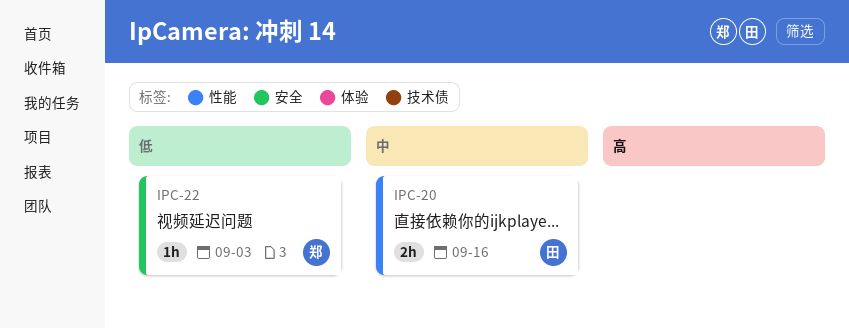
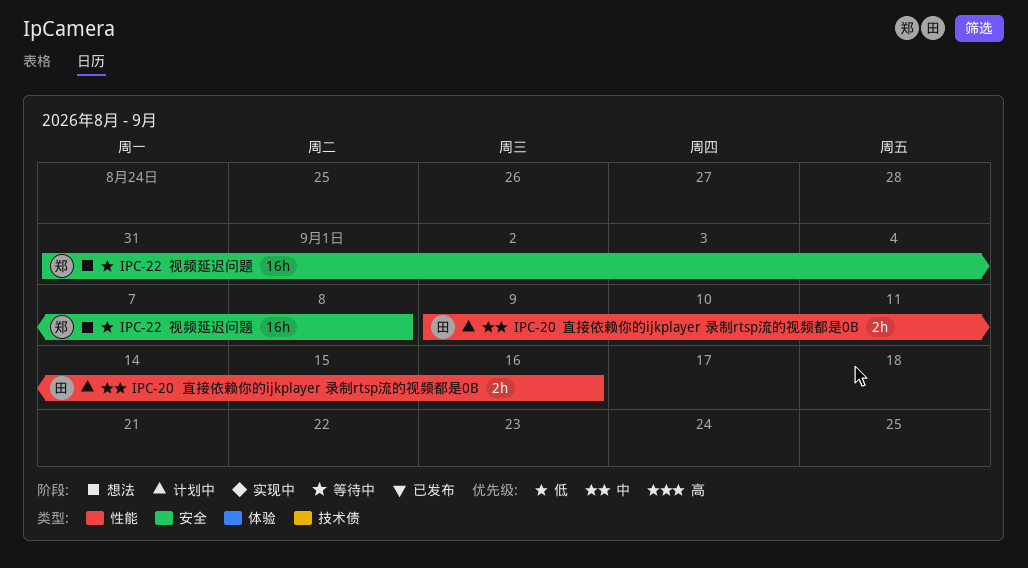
IPC-22, estimate: 1h -> 16h
IPC-22, due: Sep 3 -> Sep 8

